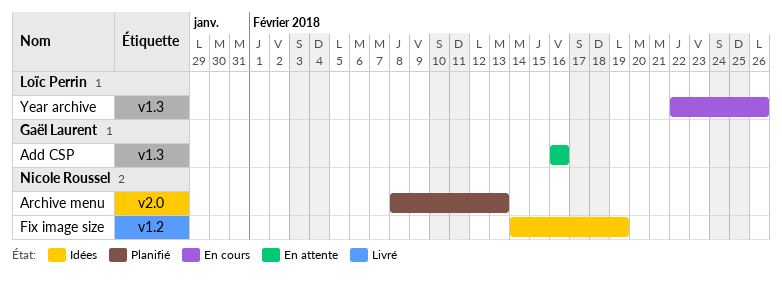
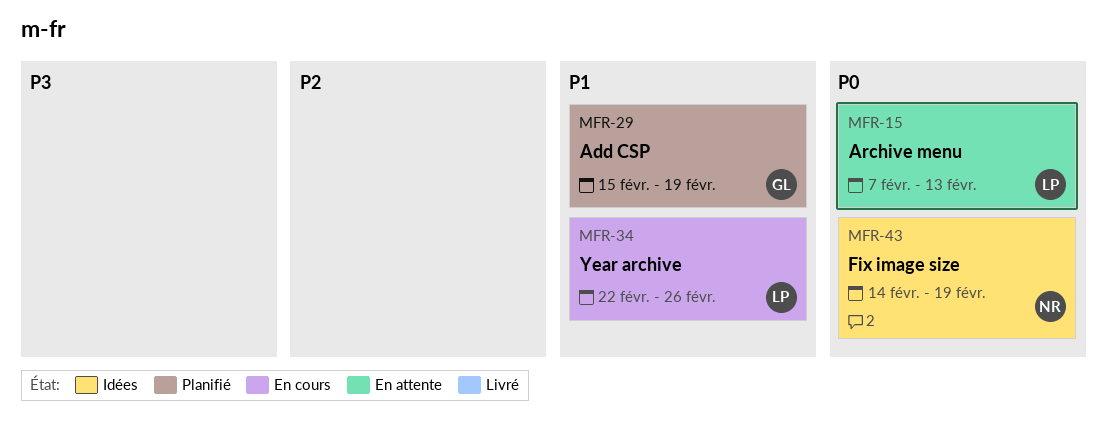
Add CSP, status: En attente -> Planifié
Add CSP, start: Feb 16 -> Feb 15
Add CSP, due: Feb 16 -> Feb 19
Archive menu, status: Planifié -> En attente
Archive menu, owner: Nicole Roussel -> Loïc Perrin
Archive menu, start: Feb 8 -> Feb 7

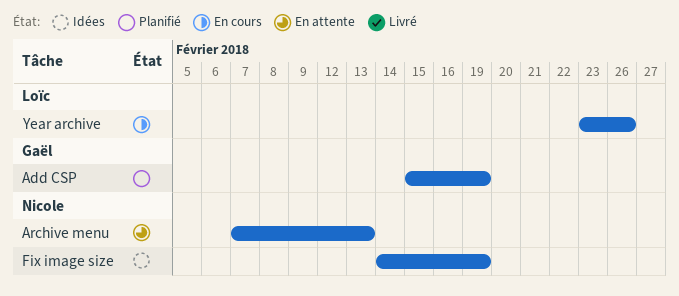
Archive menu, owner: Loïc -> Nicole
Year archive, start: Feb 22 -> Feb 23

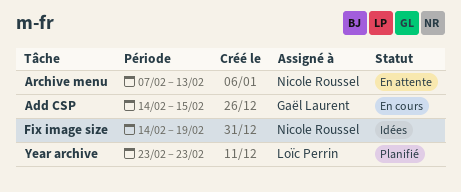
Add CSP, status: Planifié -> En cours
Add CSP, start: Feb 15 -> Feb 14
Add CSP, due: Feb 19 -> Feb 15
Year archive, status: En cours -> Planifié
Year archive, due: Feb 26 -> Feb 23

